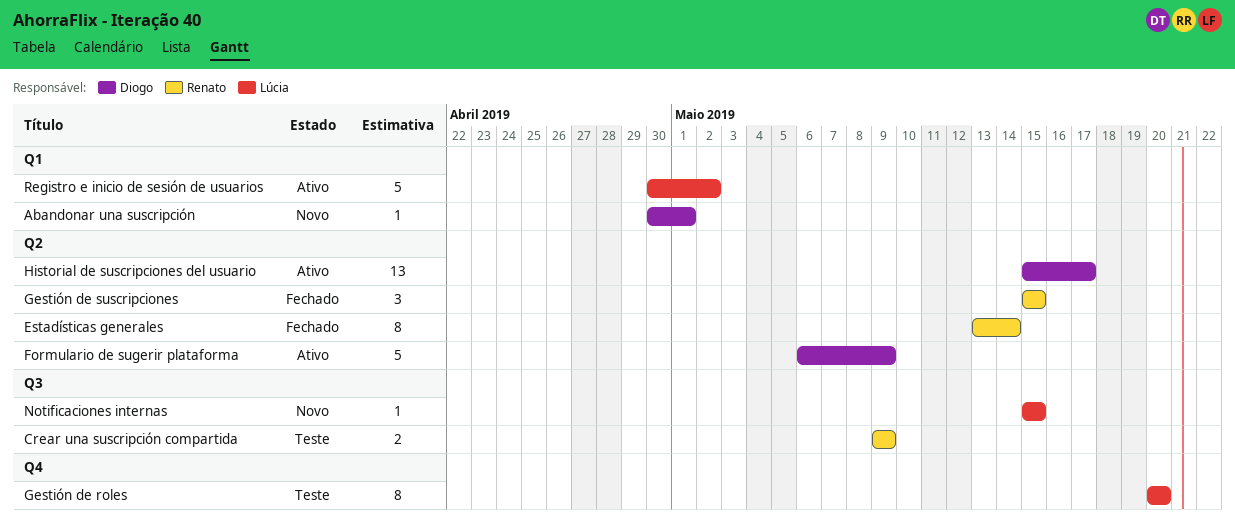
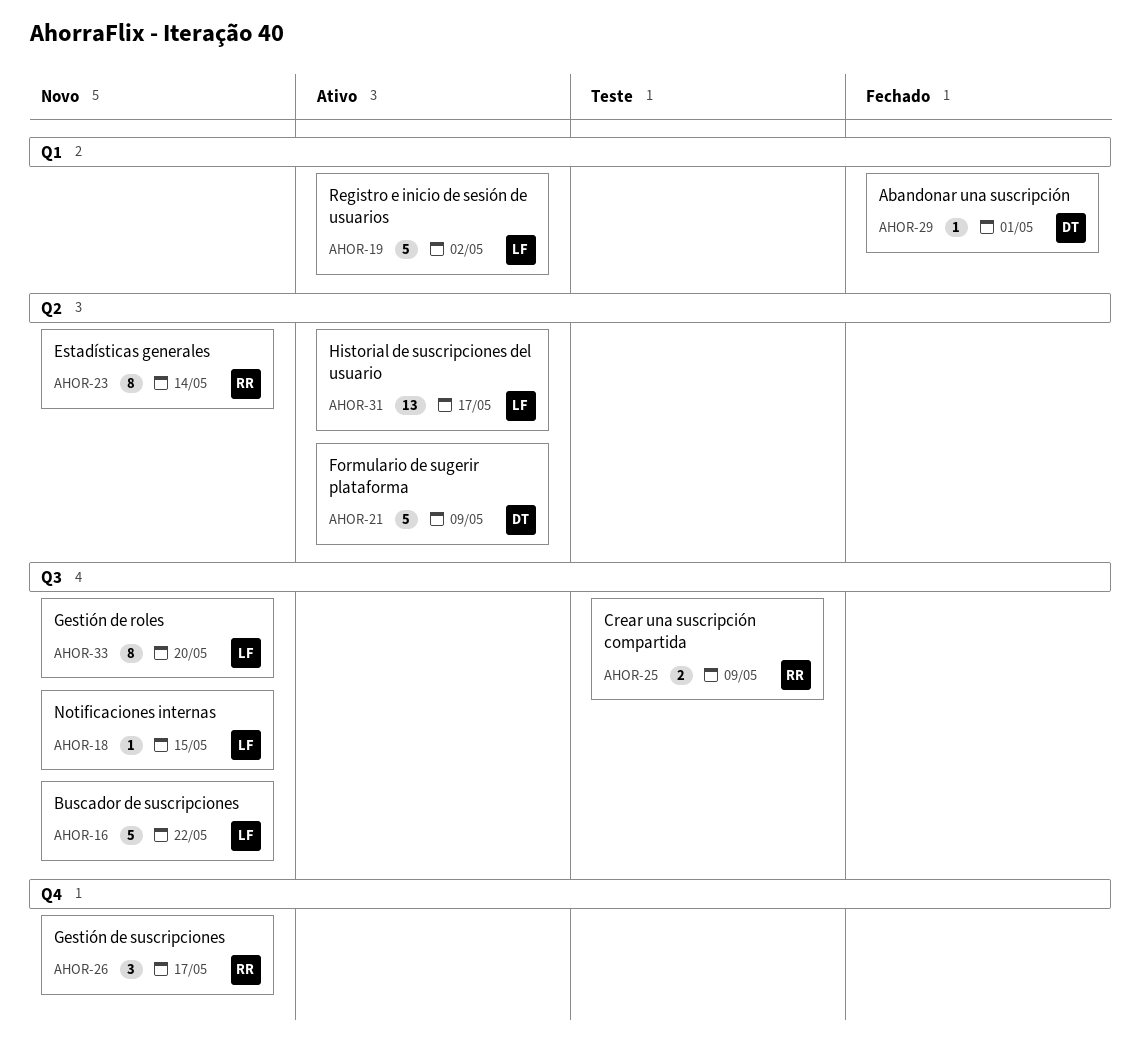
Abandonar una suscripción, status: Novo -> Fechado
Buscador de suscripciones: none -> present
Estadísticas generales, status: Fechado -> Novo
Gestión de roles, status: Teste -> Novo
Gestión de roles, label: Q4 -> Q3
Gestión de suscripciones, status: Fechado -> Novo
Gestión de suscripciones, label: Q2 -> Q4
Gestión de suscripciones, due: May 15 -> May 17
Historial de suscripciones del usuario, owner: Diogo -> Lúcia

